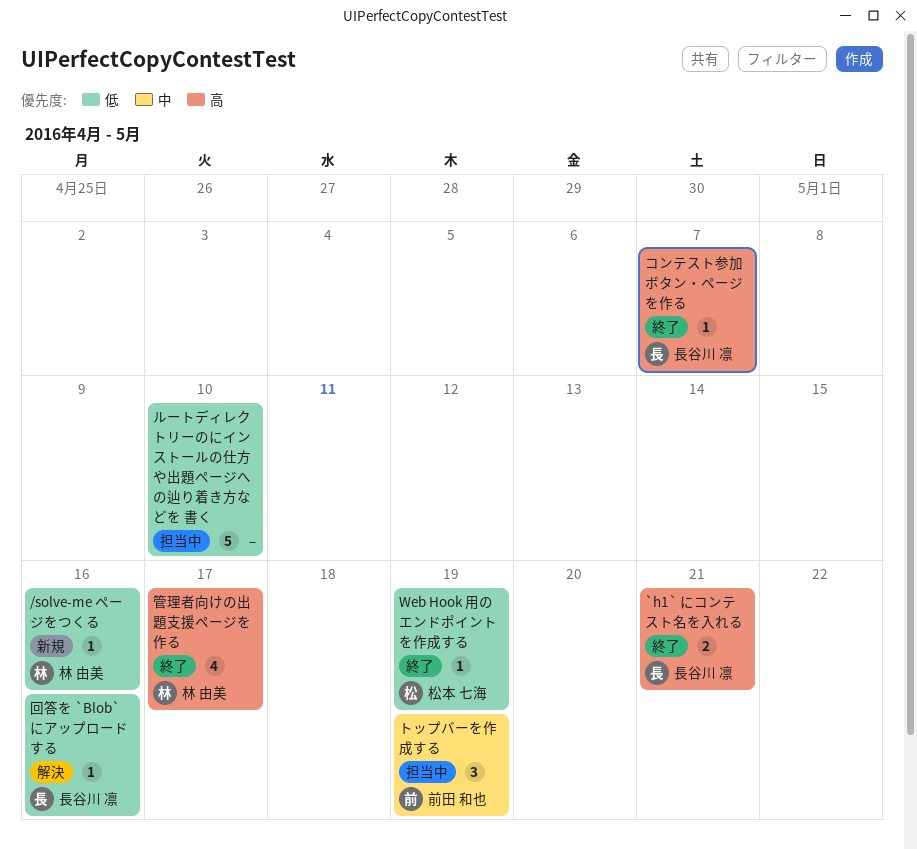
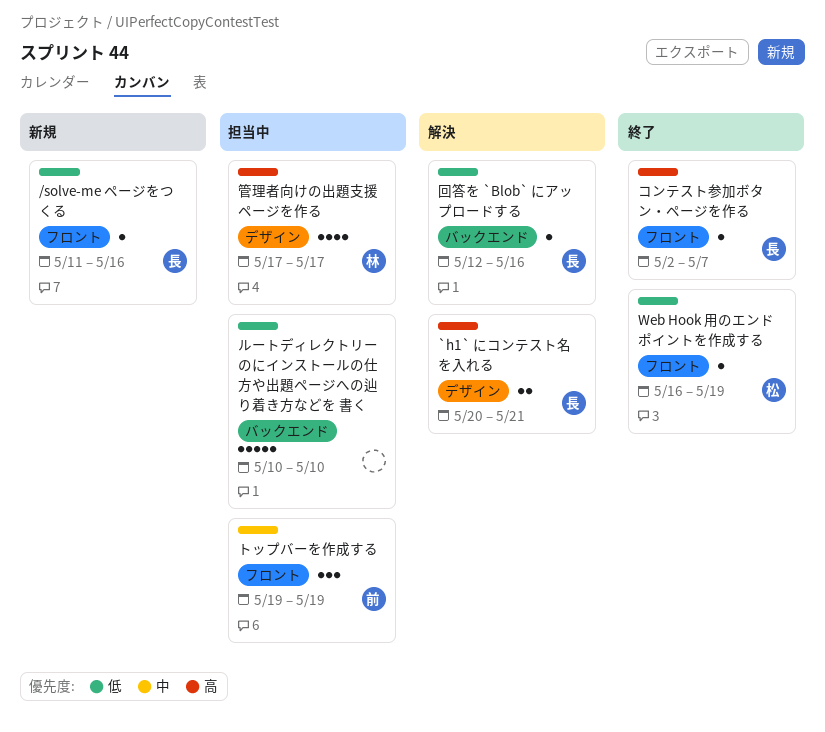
/solve-me ページをつくる, owner: 林 由美 -> 長谷川 凛
`h1` にコンテスト名を入れる, status: 終了 -> 解決
管理者向けの出題支援ページを作る, status: 終了 -> 担当中

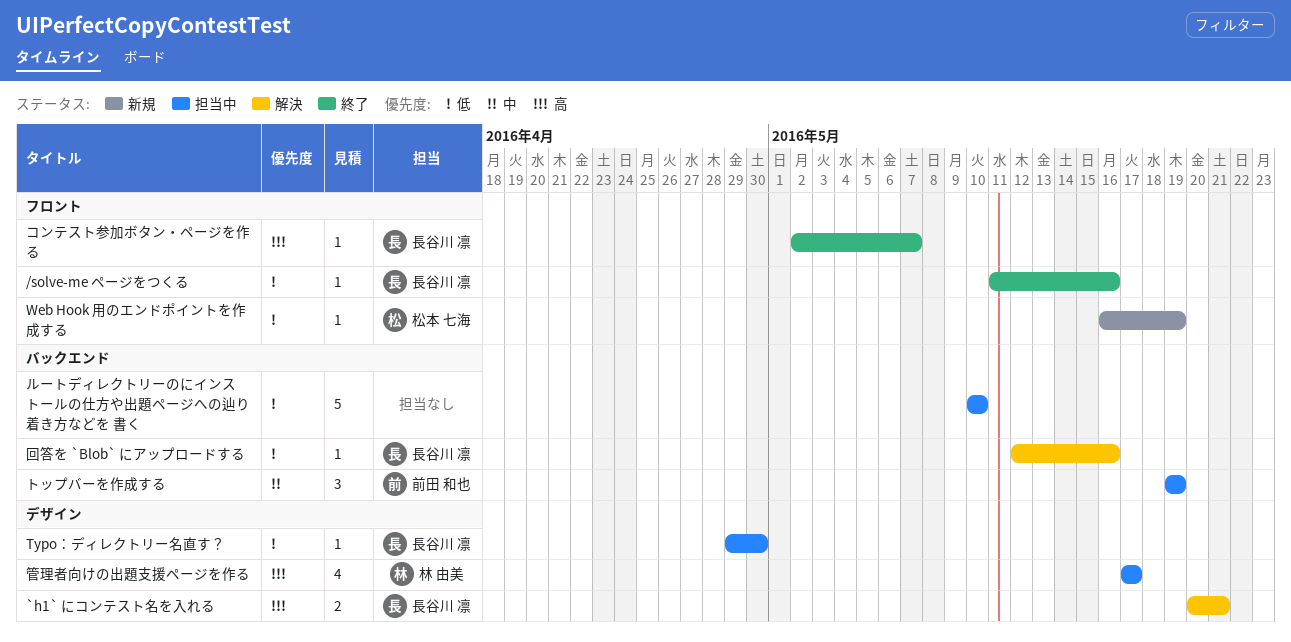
/solve-me ページをつくる, status: 新規 -> 終了
Typo：ディレクトリー名直す？: none -> present
Web Hook 用のエンドポイントを作成する, status: 終了 -> 新規
トップバーを作成する, label: フロント -> バックエンド

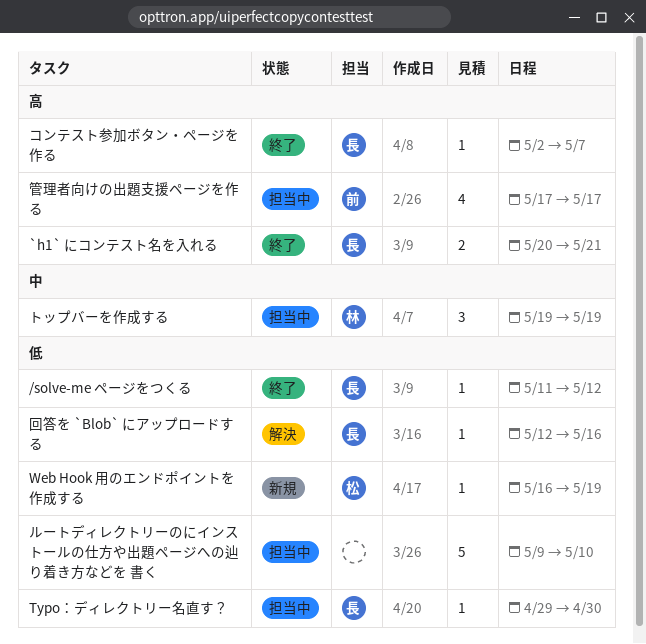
/solve-me ページをつくる, due: May 16 -> May 12
`h1` にコンテスト名を入れる, status: 解決 -> 終了
トップバーを作成する, owner: 前田 和也 -> 林 由美
ルートディレクトリーのにインストールの仕方や出題ページへの辿り着き方などを 書く, start: May 10 -> May 9
管理者向けの出題支援ページを作る, owner: 林 由美 -> 前田 和也

